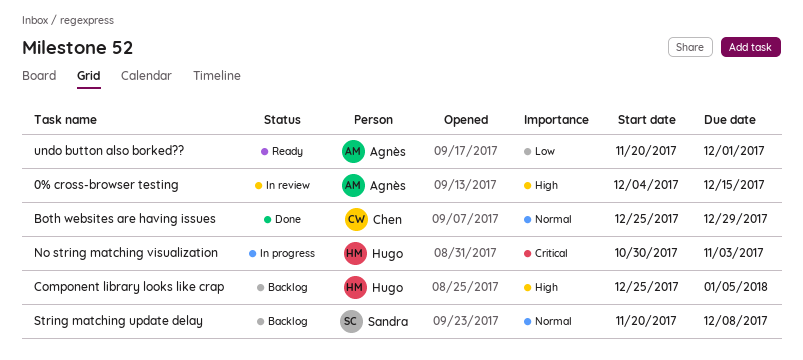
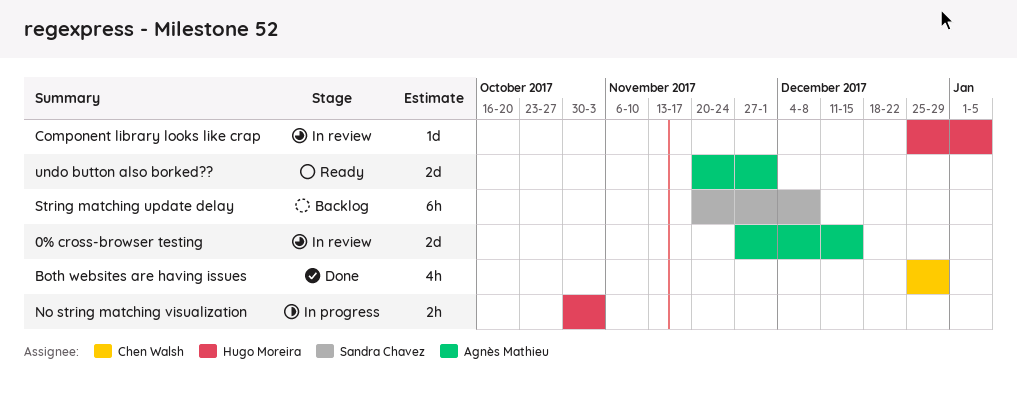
0% cross-browser testing, start: Dec 4 -> Nov 27
Component library looks like crap, status: Backlog -> In review

